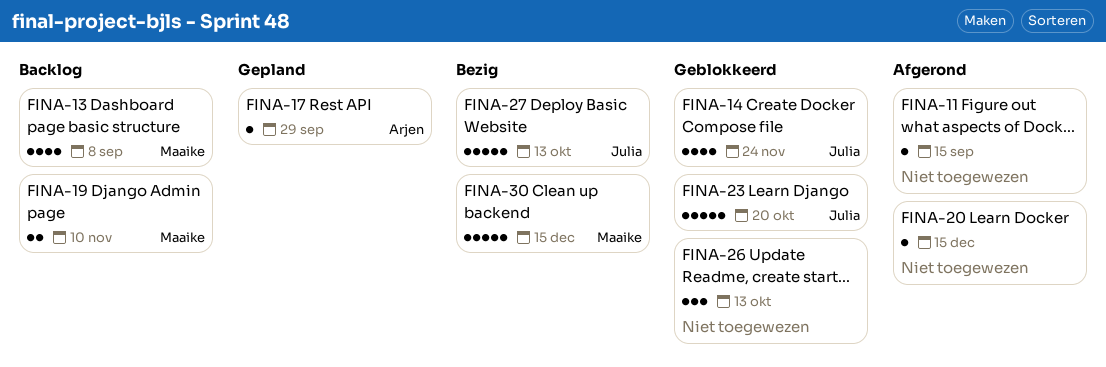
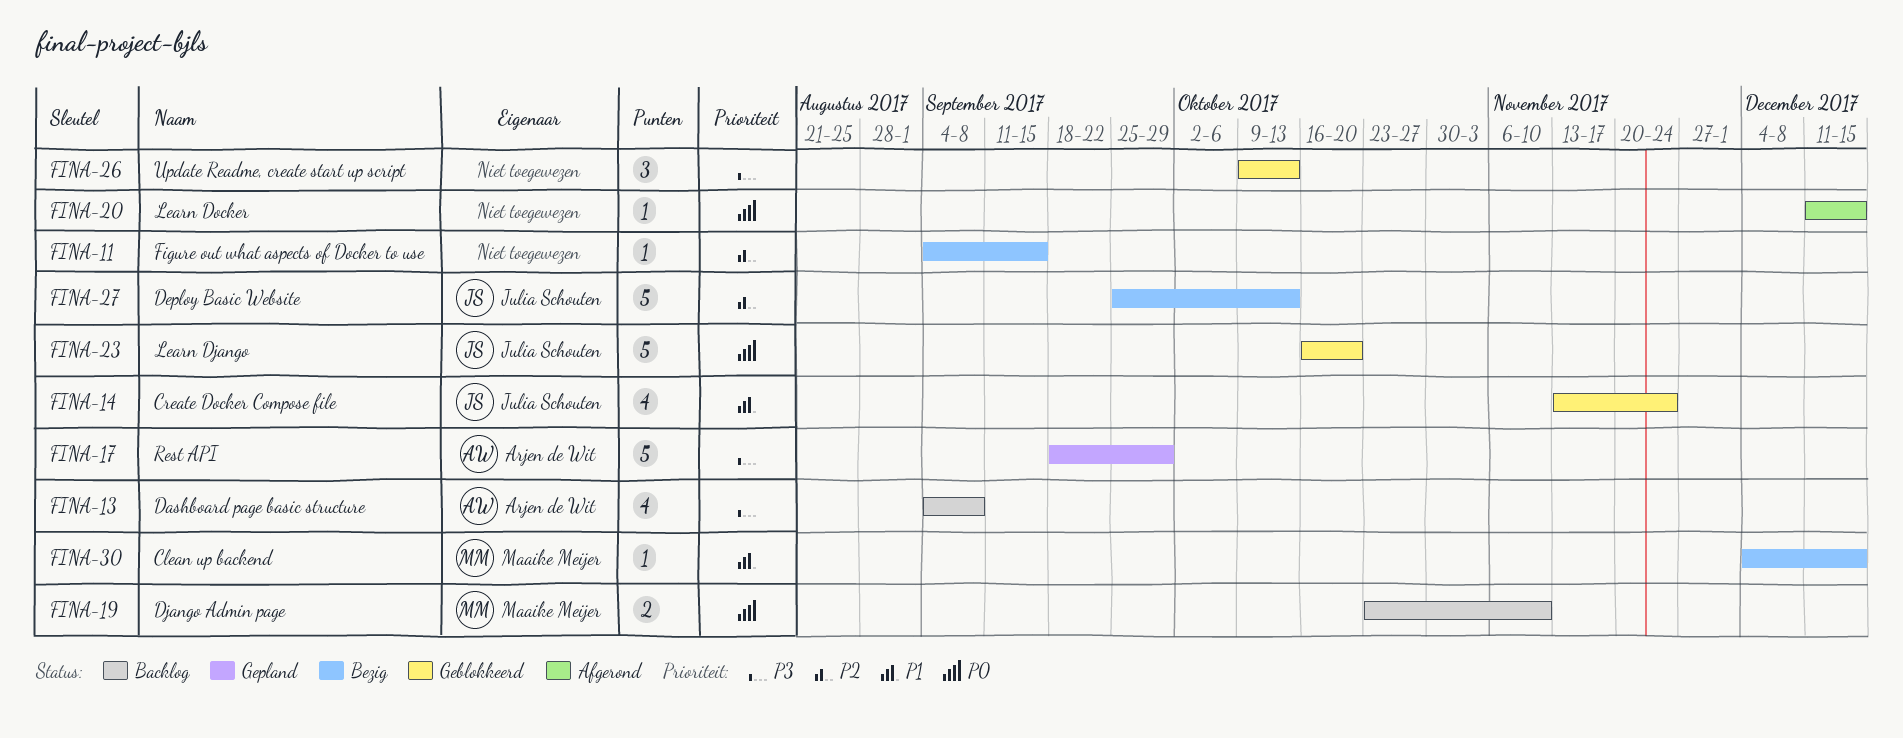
FINA-11, status: Afgerond -> Bezig
FINA-13, owner: Maaike Meijer -> Arjen de Wit
FINA-17, estimate: 1 -> 5
FINA-30, estimate: 5 -> 1

